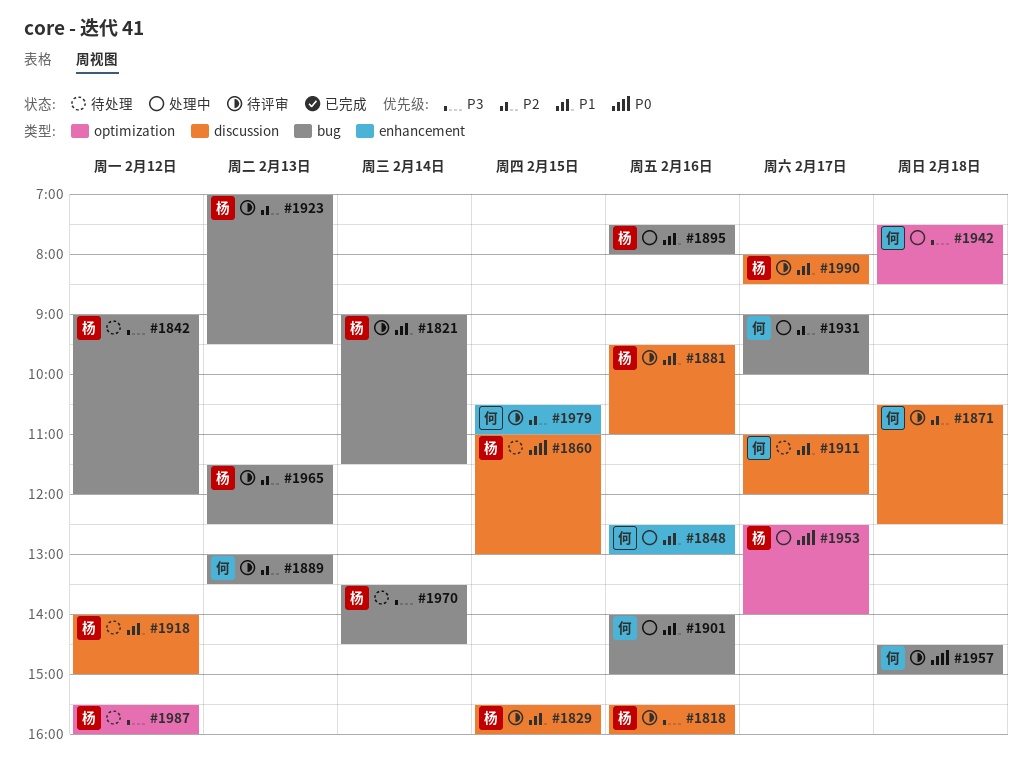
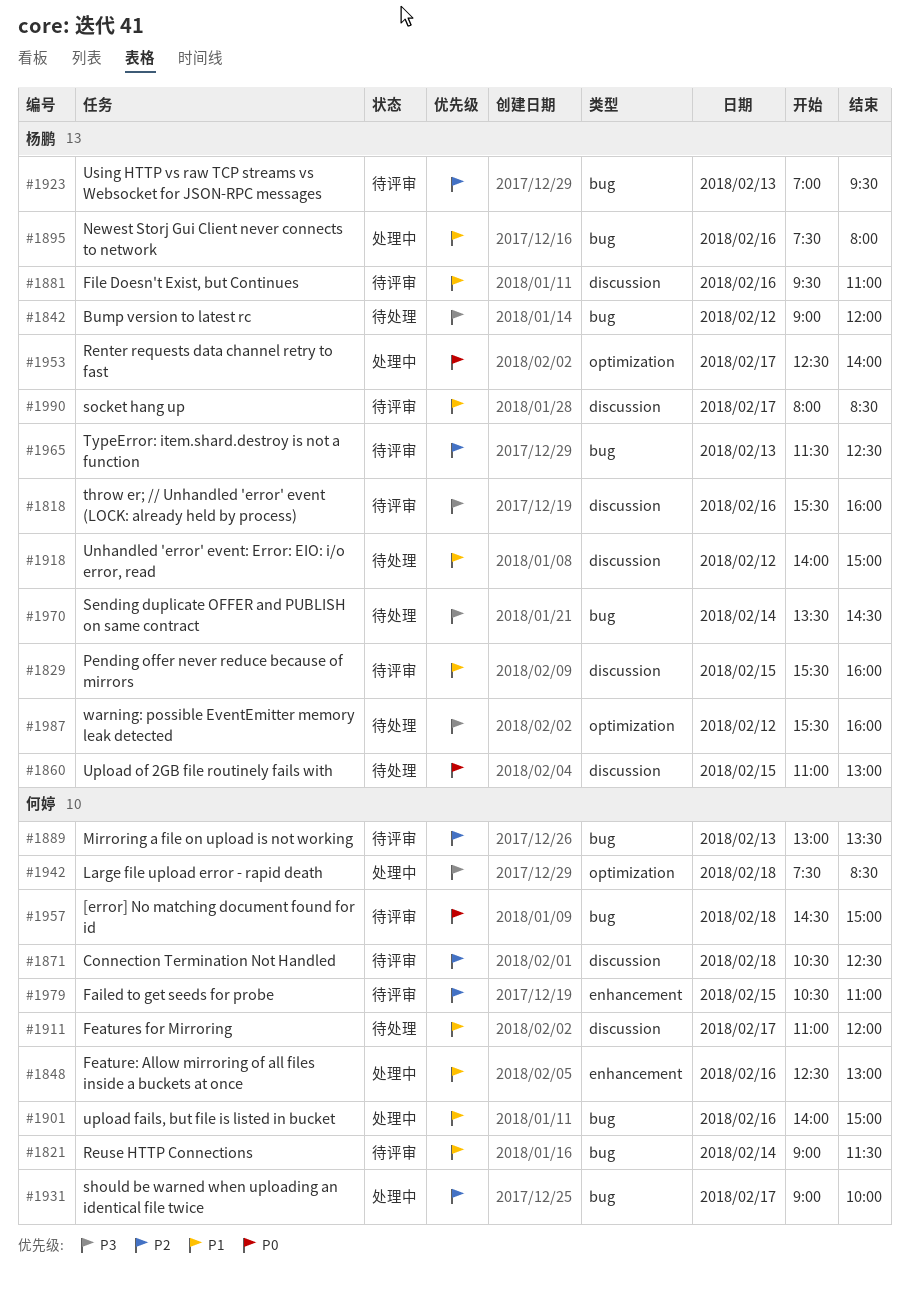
#1821, owner: 杨鹏 -> 何婷

